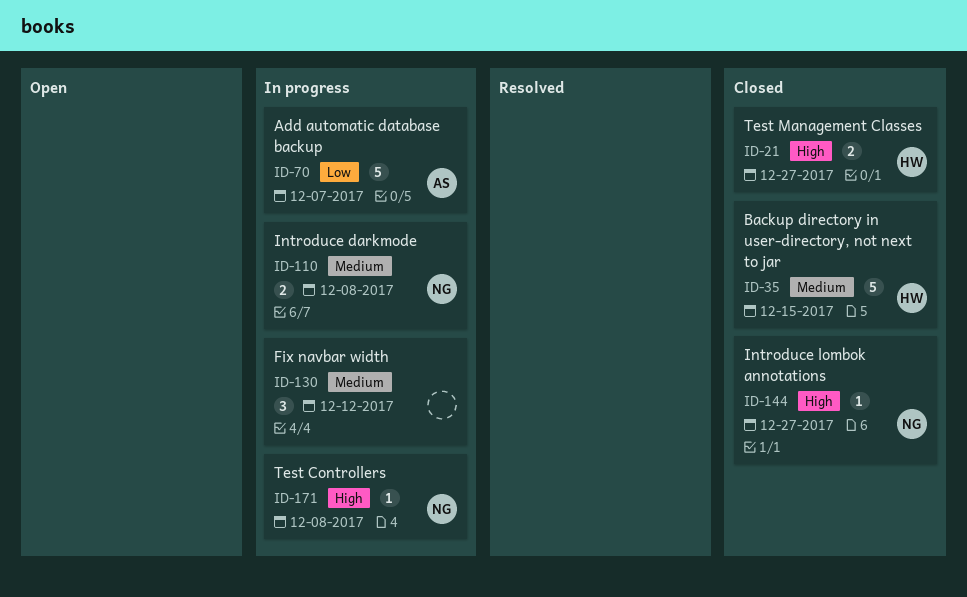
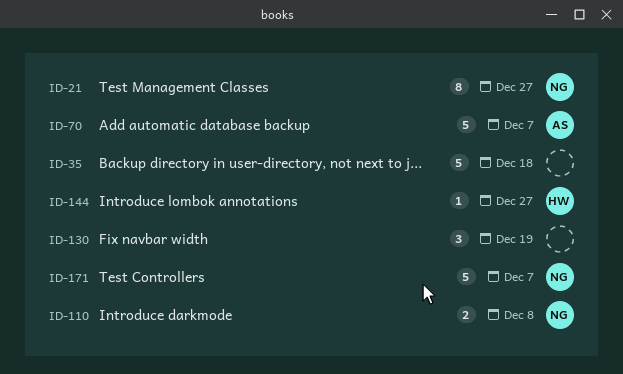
ID-21, owner: HW -> NG
ID-21, estimate: 2 -> 8
ID-35, owner: HW -> none
ID-35, due: Dec 15 -> Dec 18
ID-130, due: Dec 12 -> Dec 19
ID-144, owner: NG -> HW
ID-171, estimate: 1 -> 5
ID-171, due: Dec 8 -> Dec 7

